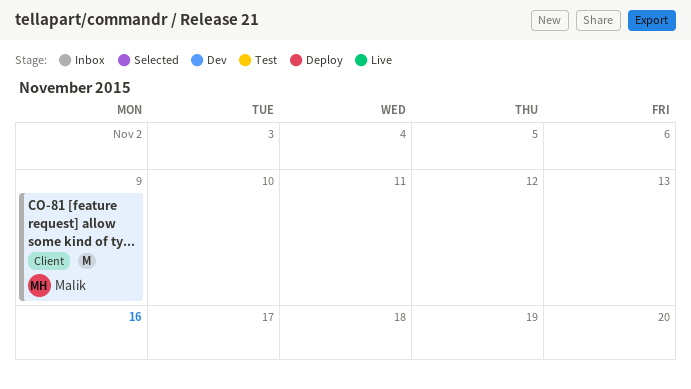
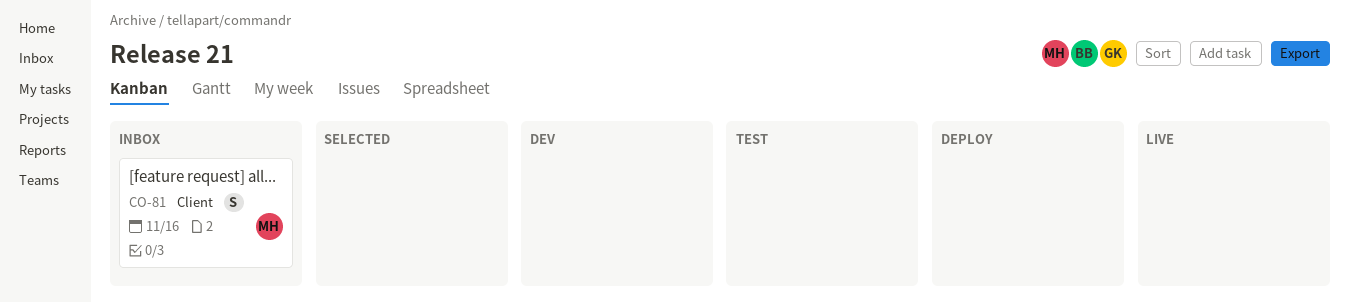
CO-81, estimate: M -> S
CO-81, due: Nov 9 -> Nov 16

